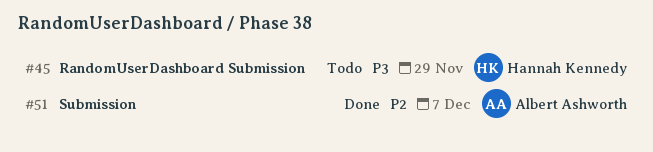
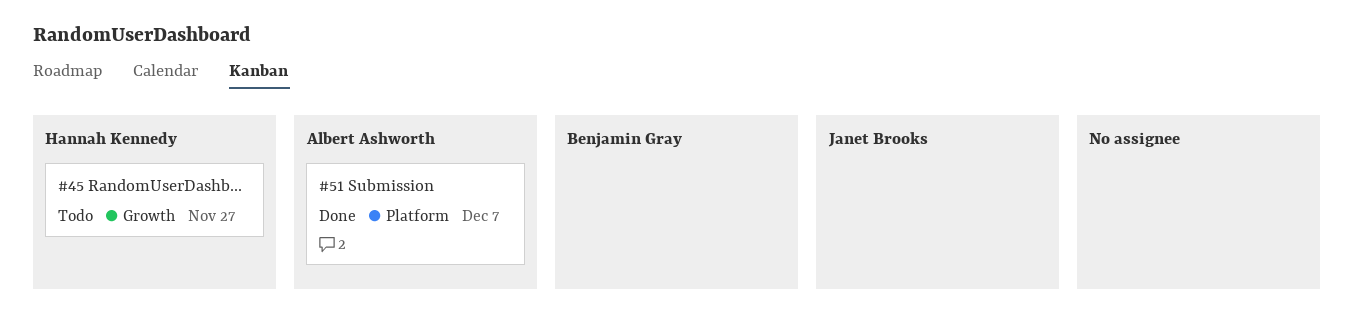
#45, due: Nov 29 -> Nov 27

